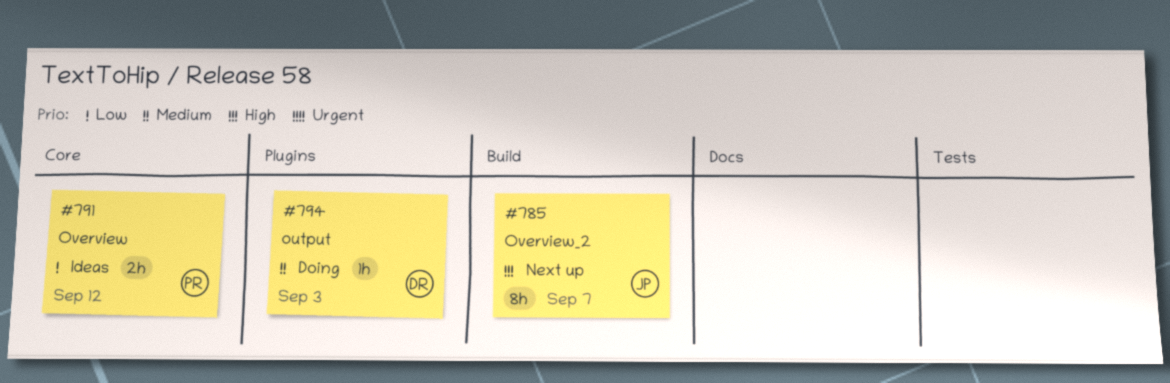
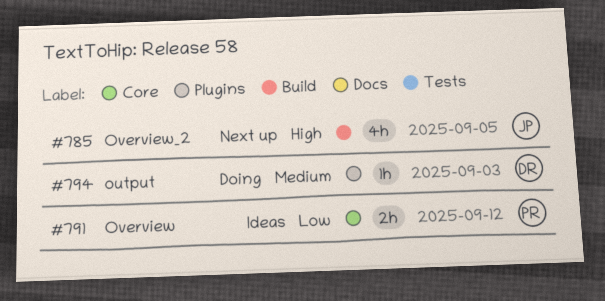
#785, estimate: 8h -> 4h
#785, due: Sep 7 -> Sep 5

